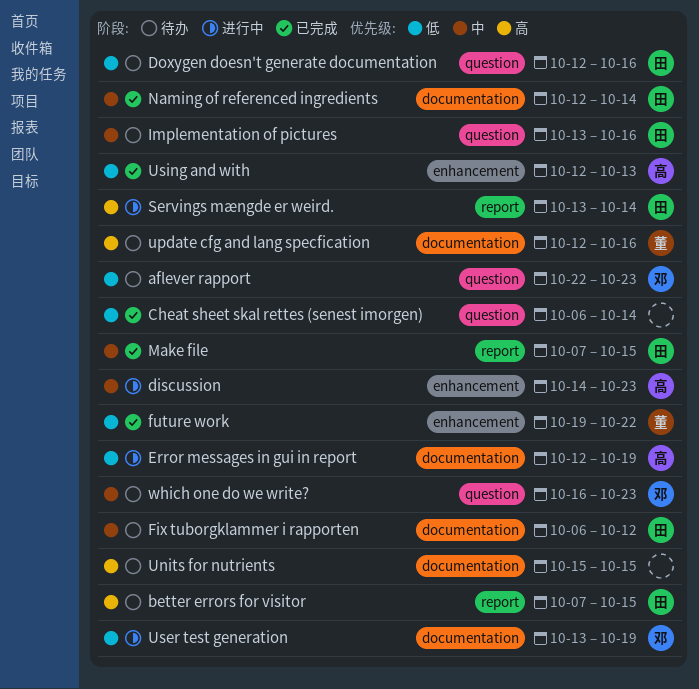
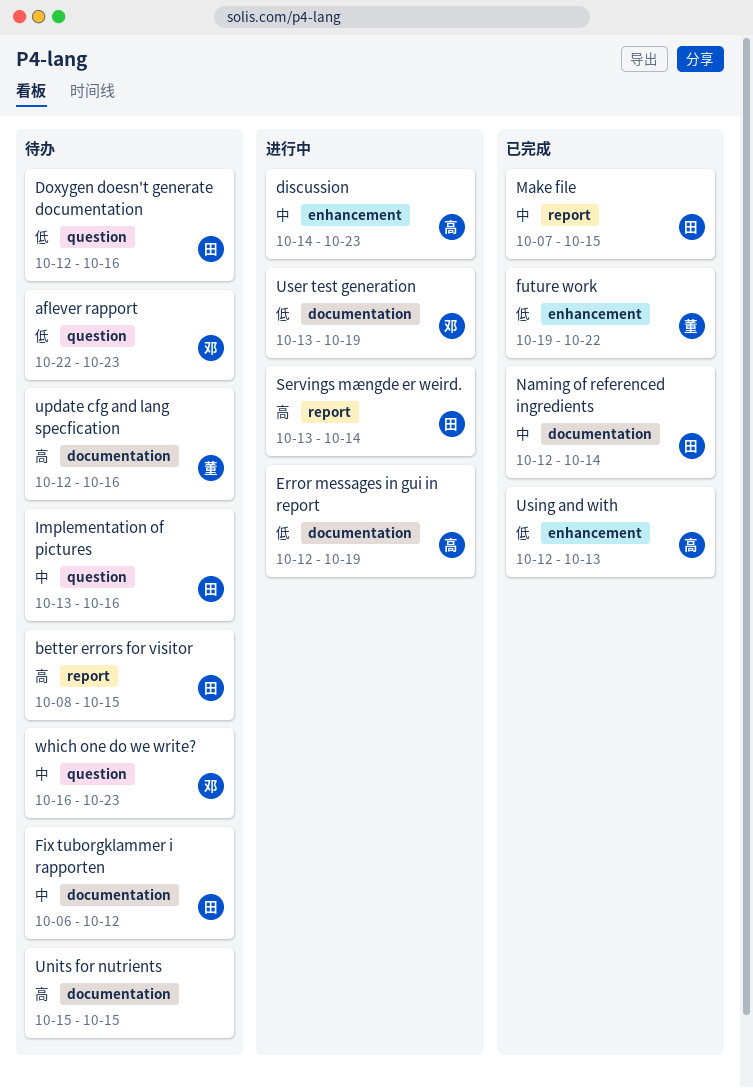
better errors for visitor, start: Oct 7 -> Oct 8
Cheat sheet skal rettes (senest imorgen): present -> none

